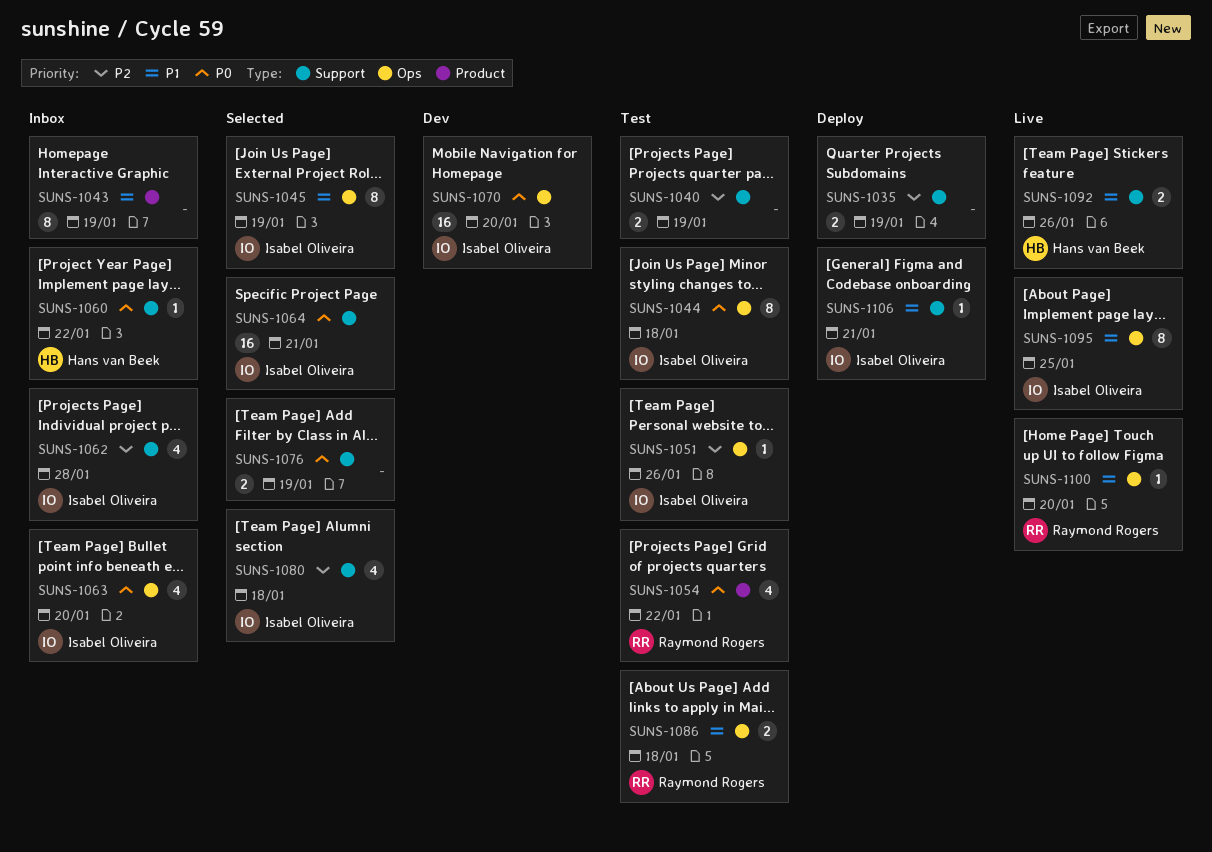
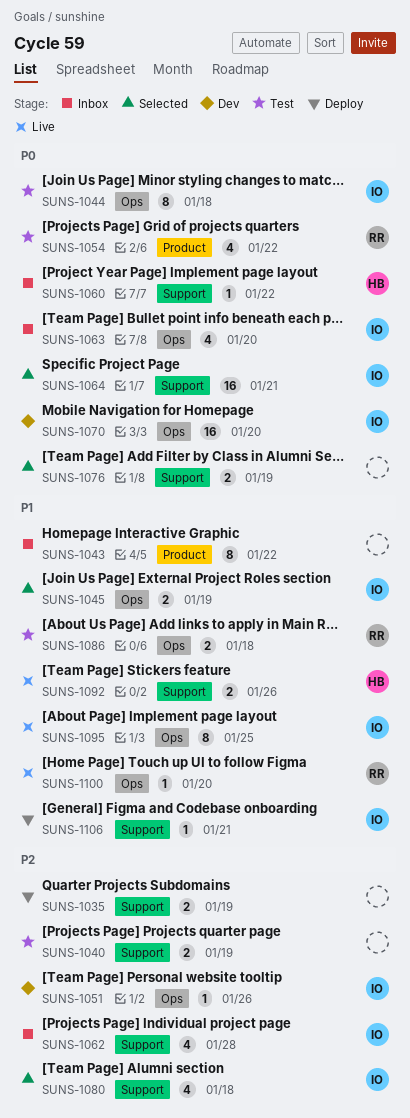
SUNS-1043, due: Jan 19 -> Jan 22
SUNS-1045, estimate: 8 -> 2
SUNS-1051, status: Test -> Dev

